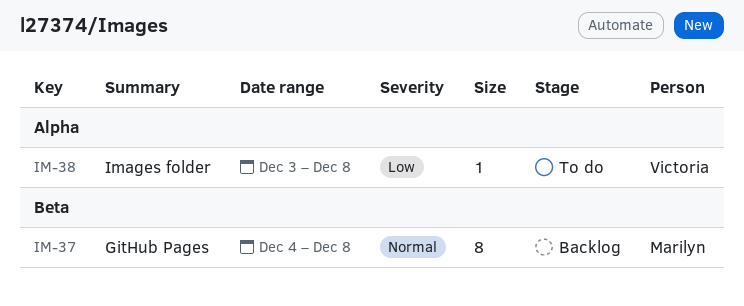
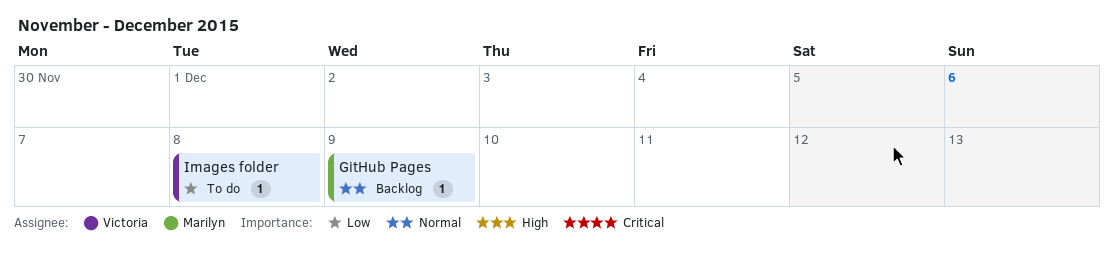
GitHub Pages, estimate: 8 -> 1
GitHub Pages, due: Dec 8 -> Dec 9

